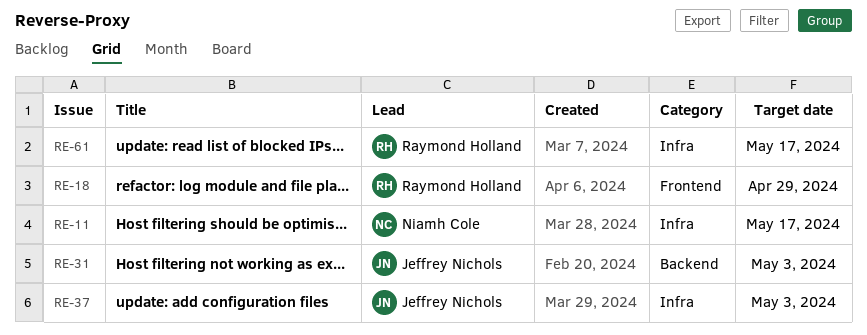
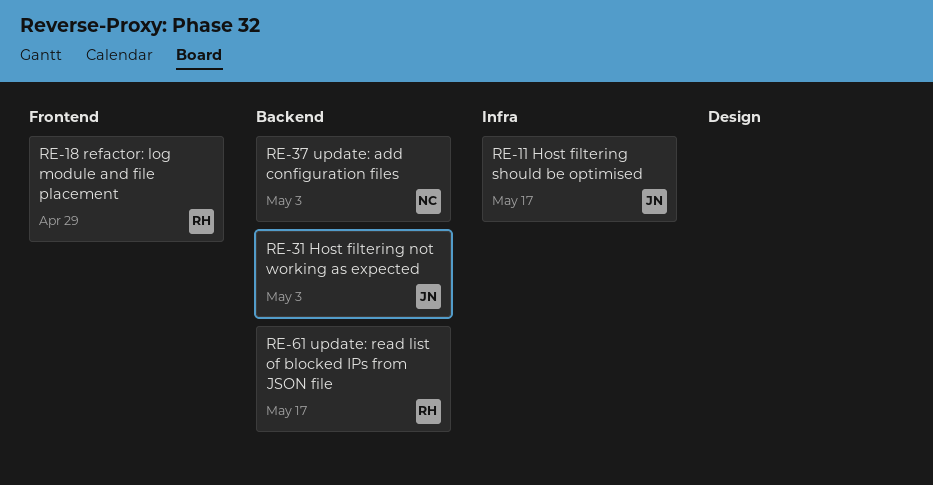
RE-11, owner: Niamh Cole -> Jeffrey Nichols
RE-37, owner: Jeffrey Nichols -> Niamh Cole
RE-37, label: Infra -> Backend
RE-61, label: Infra -> Backend

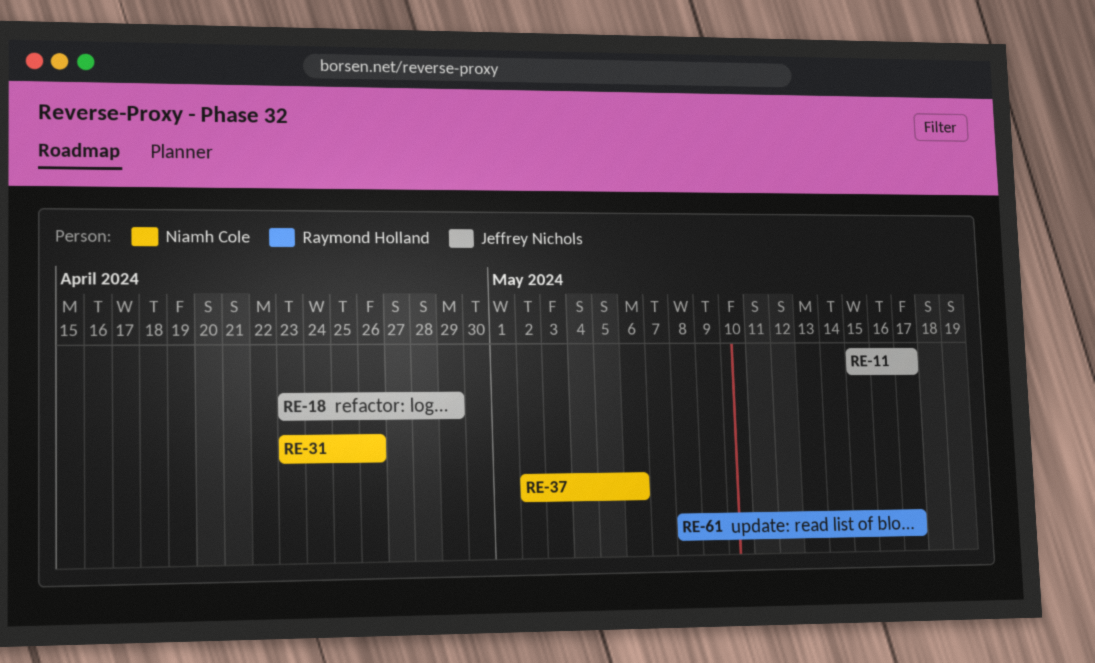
RE-18, owner: Raymond Holland -> Jeffrey Nichols
RE-31, owner: Jeffrey Nichols -> Niamh Cole
RE-31, due: May 3 -> Apr 26
RE-37, due: May 3 -> May 6

